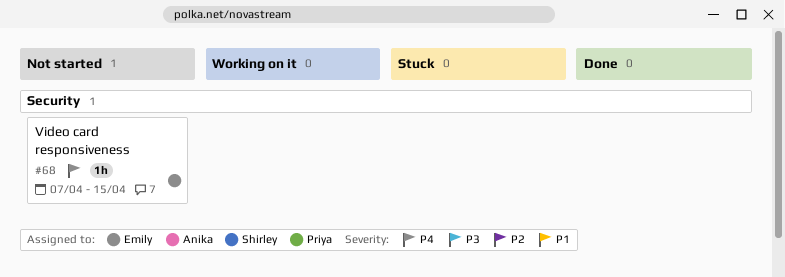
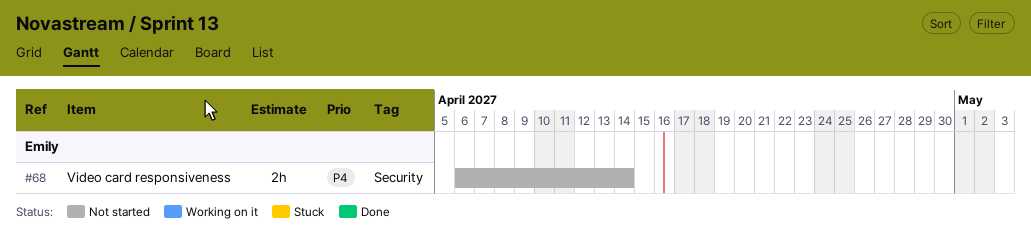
#68, estimate: 1h -> 2h
#68, start: Apr 7 -> Apr 6
#68, due: Apr 15 -> Apr 14

